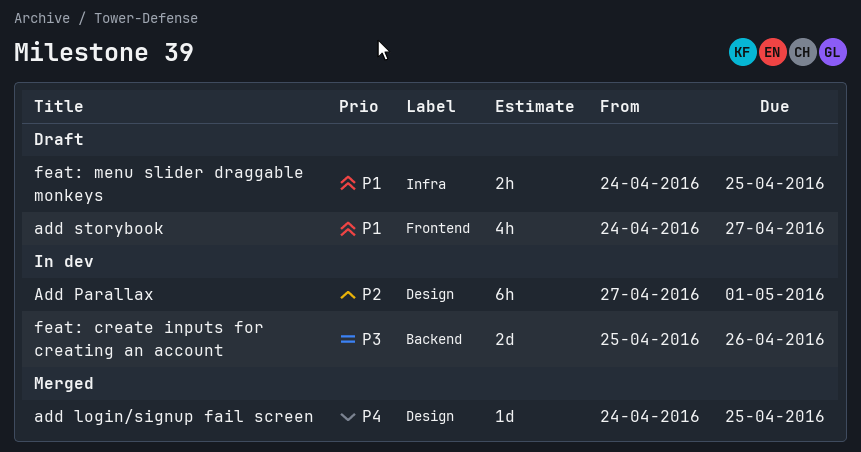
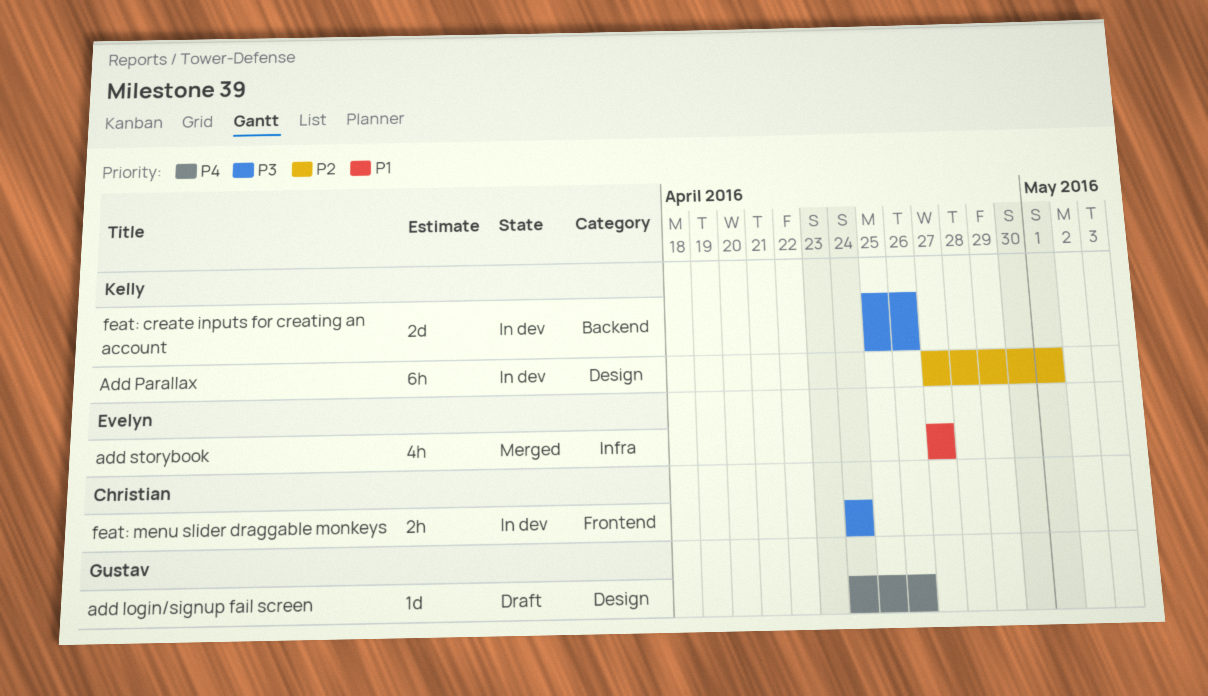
add login/signup fail screen, status: Merged -> Draft
add login/signup fail screen, due: Apr 25 -> Apr 26
add storybook, status: Draft -> Merged
add storybook, label: Frontend -> Infra
add storybook, start: Apr 24 -> Apr 27
feat: menu slider draggable monkeys, status: Draft -> In dev
feat: menu slider draggable monkeys, priority: P1 -> P3
feat: menu slider draggable monkeys, label: Infra -> Frontend
feat: menu slider draggable monkeys, due: Apr 25 -> Apr 24

